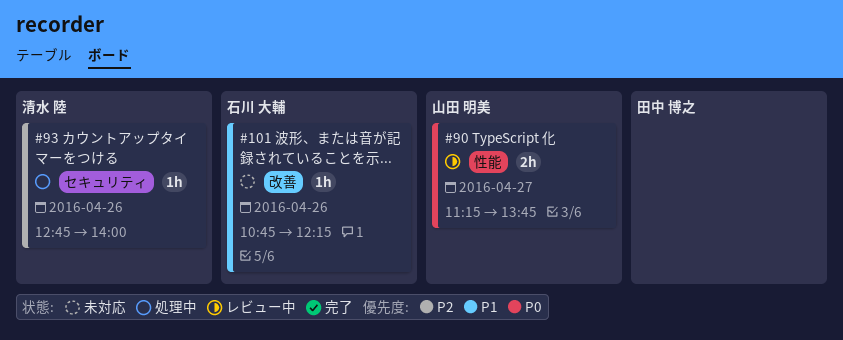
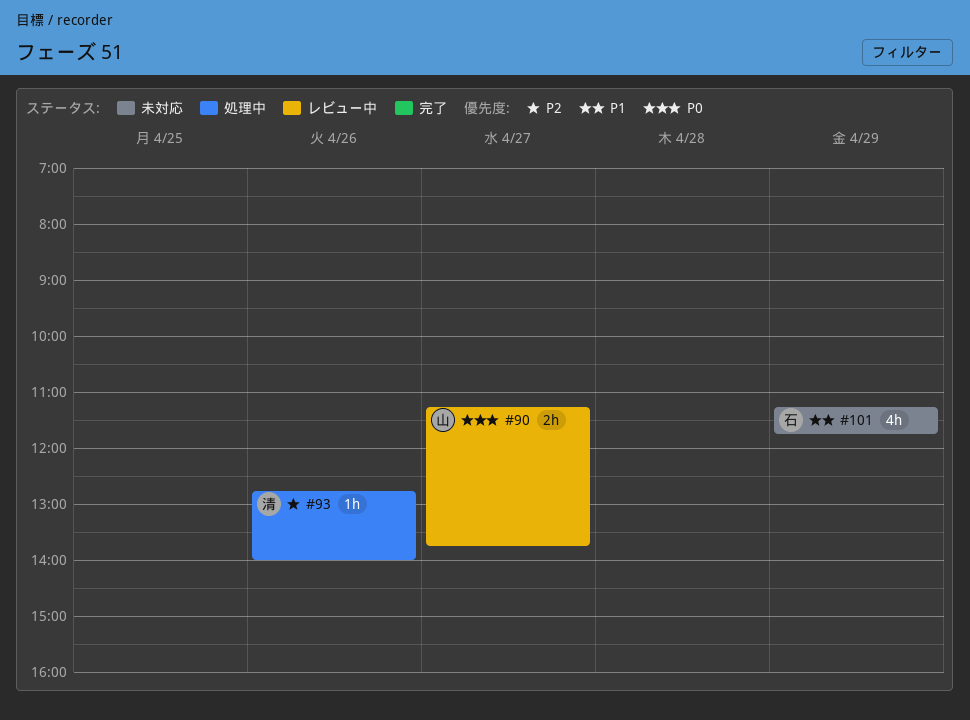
#101, estimate: 1h -> 4h
#101, day: Apr 26 -> Apr 29
#101, begins: 10:45 -> 11:15
#101, ends: 12:15 -> 11:45

